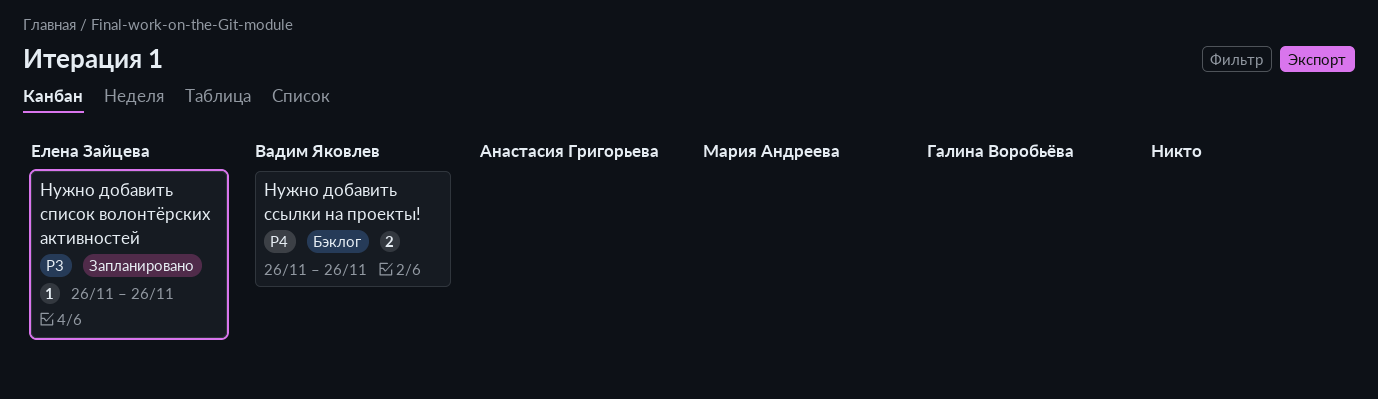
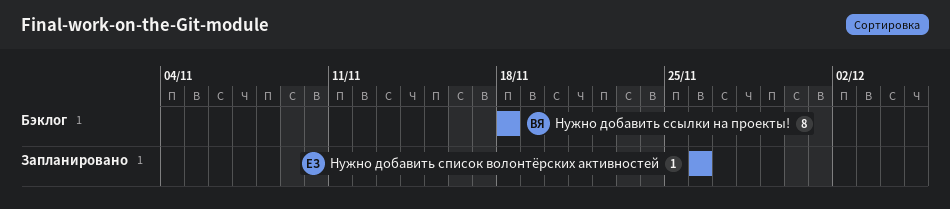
Нужно добавить ссылки на проекты!, estimate: 2 -> 8
Нужно добавить ссылки на проекты!, start: Nov 26 -> Nov 18
Нужно добавить ссылки на проекты!, due: Nov 26 -> Nov 18

